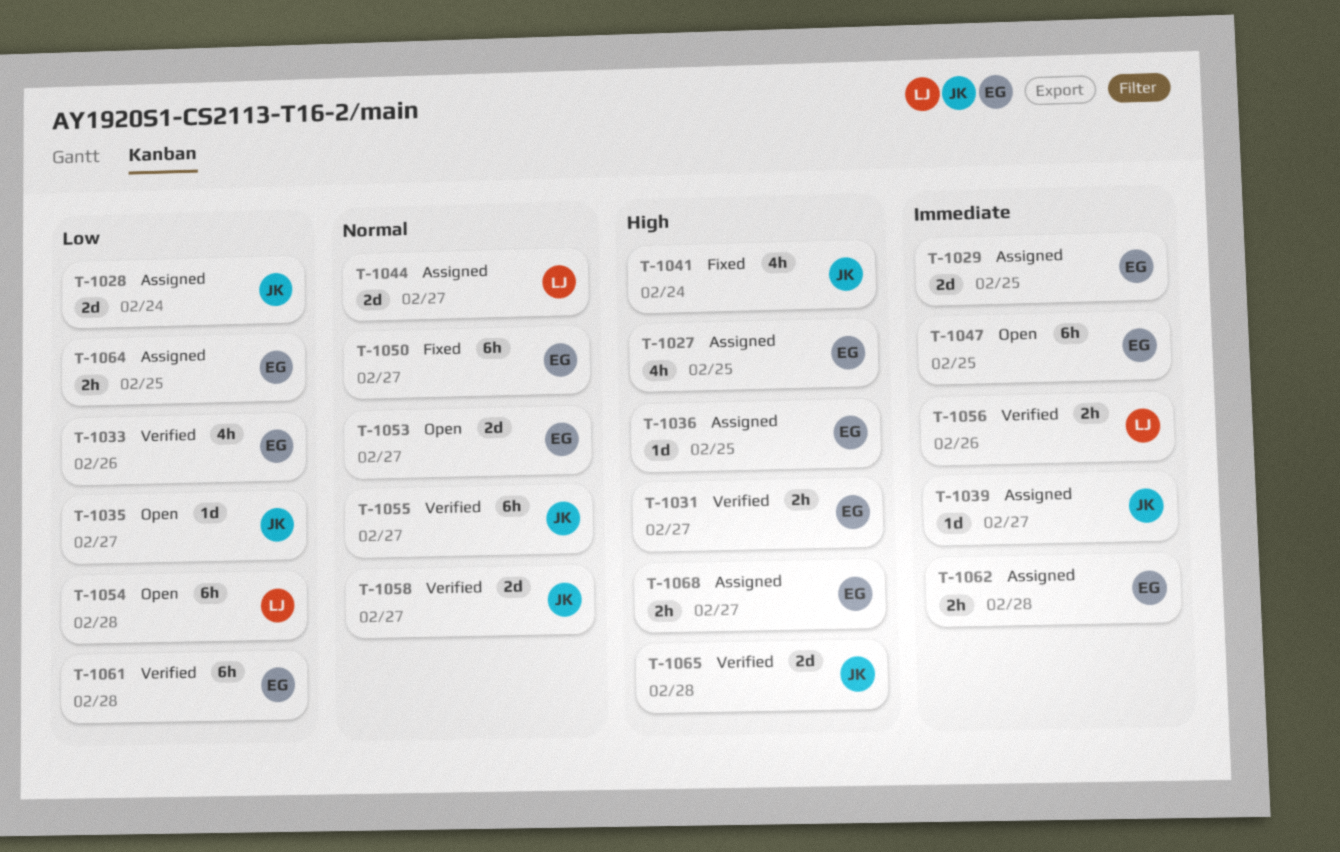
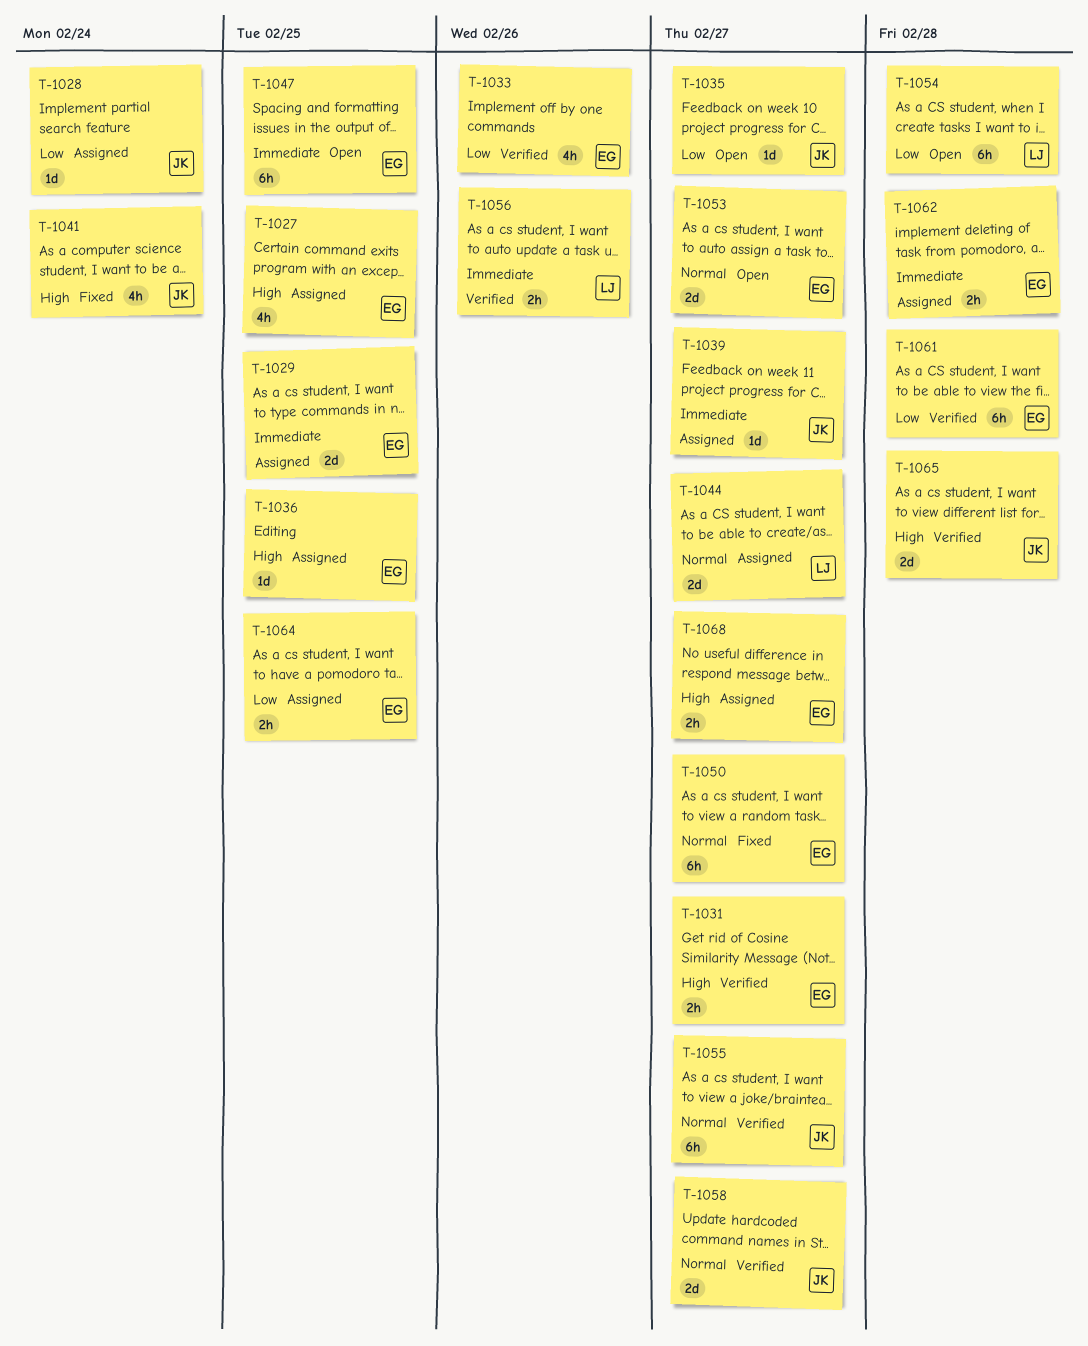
T-1028, estimate: 2d -> 1d

